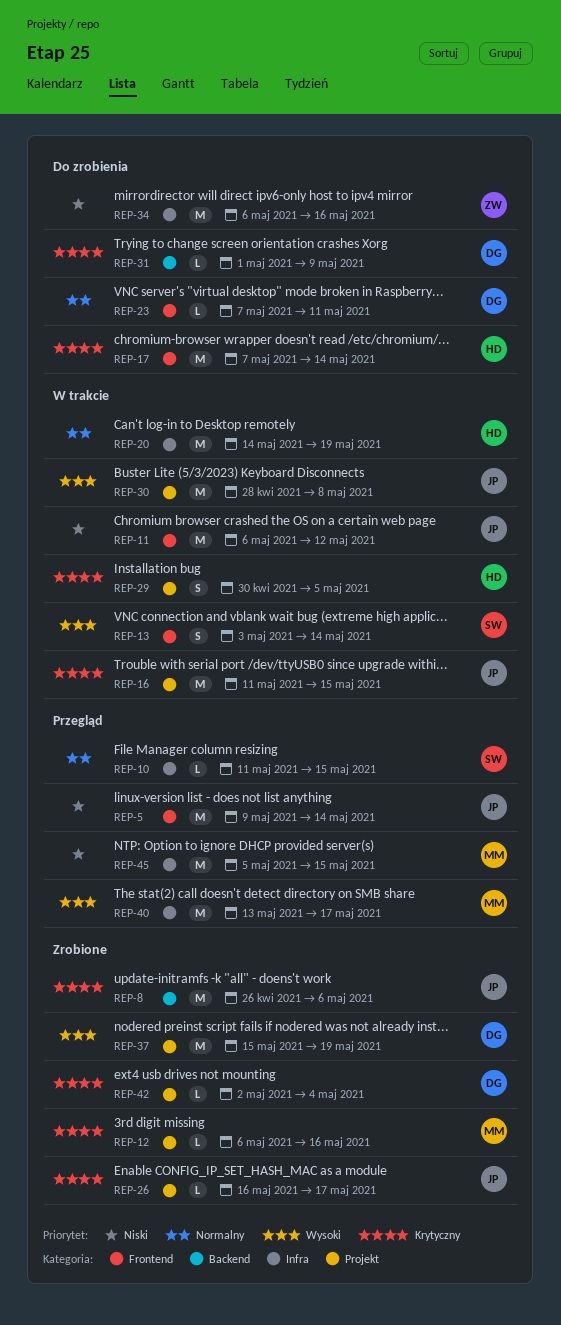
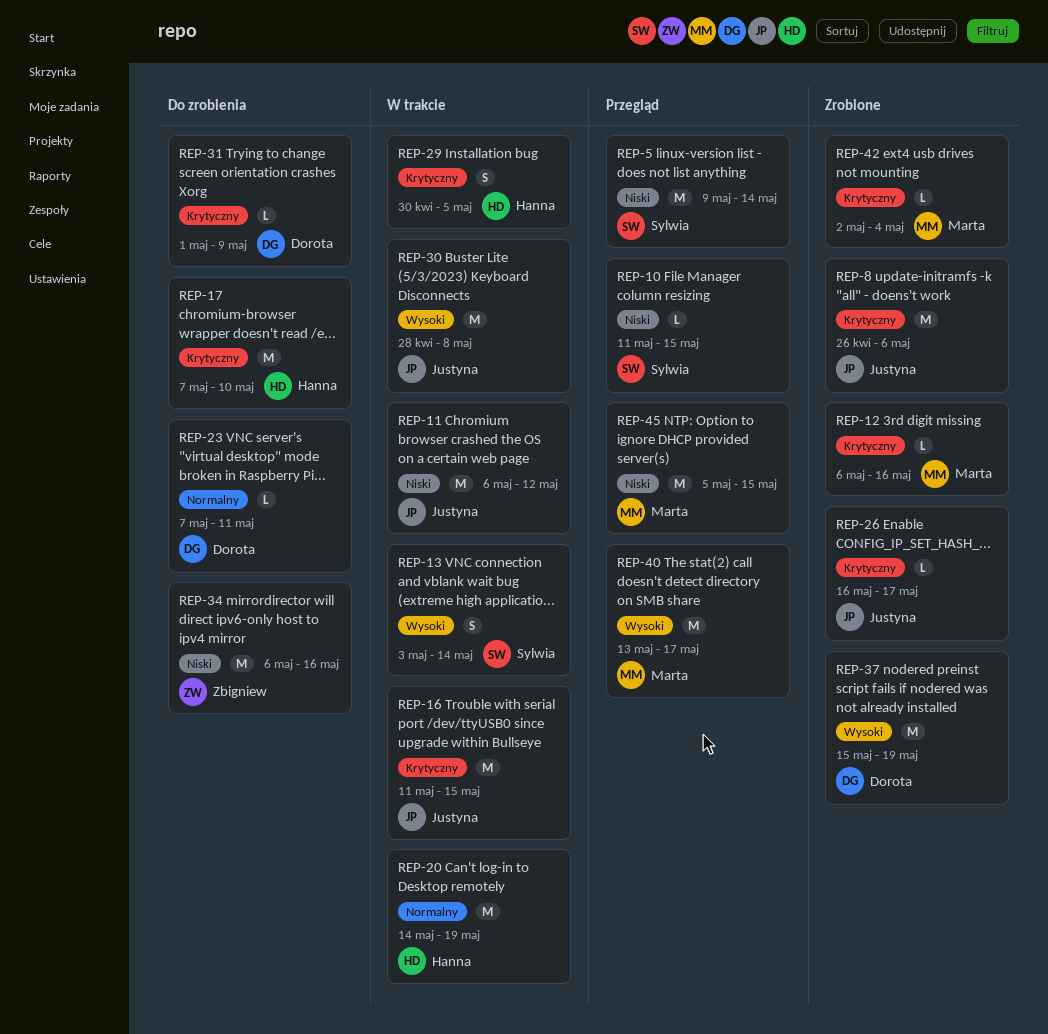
REP-5, owner: Justyna -> Sylwia
REP-10, priority: Normalny -> Niski
REP-17, due: May 14 -> May 10
REP-42, owner: Dorota -> Marta

